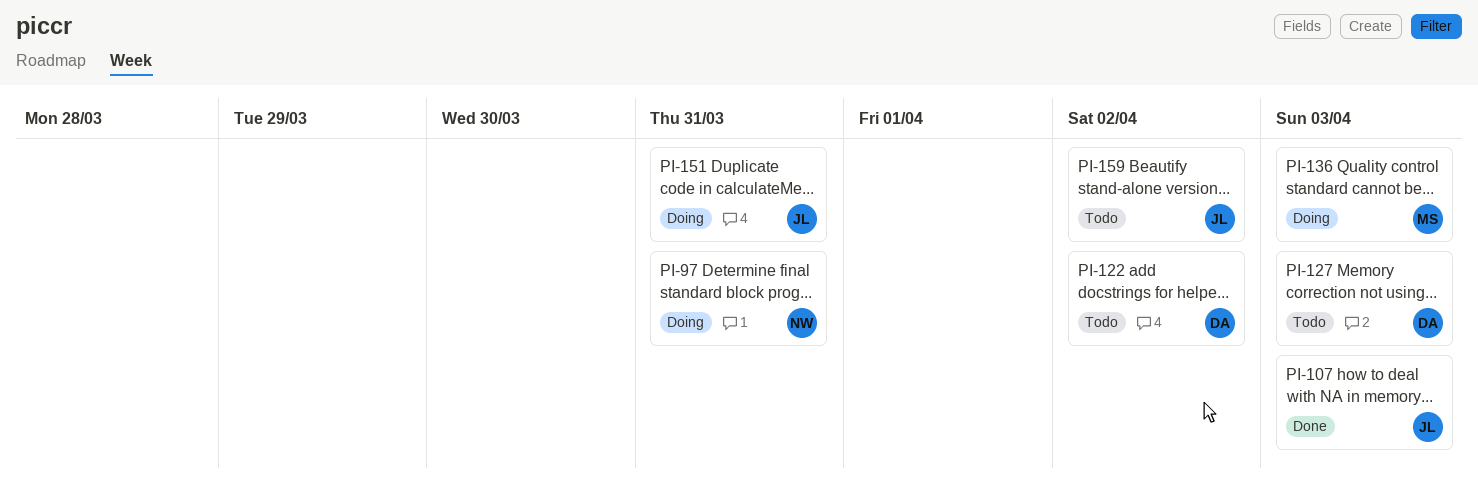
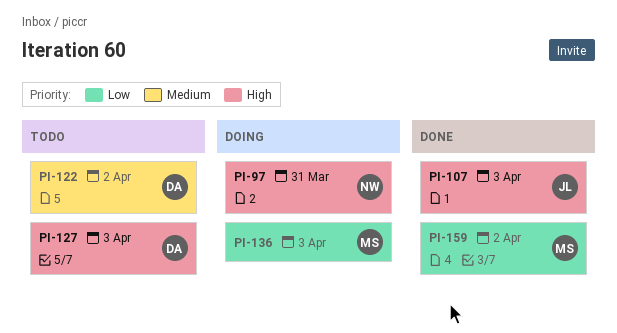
PI-151: present -> none
PI-159, status: Todo -> Done
PI-159, owner: JL -> MS

